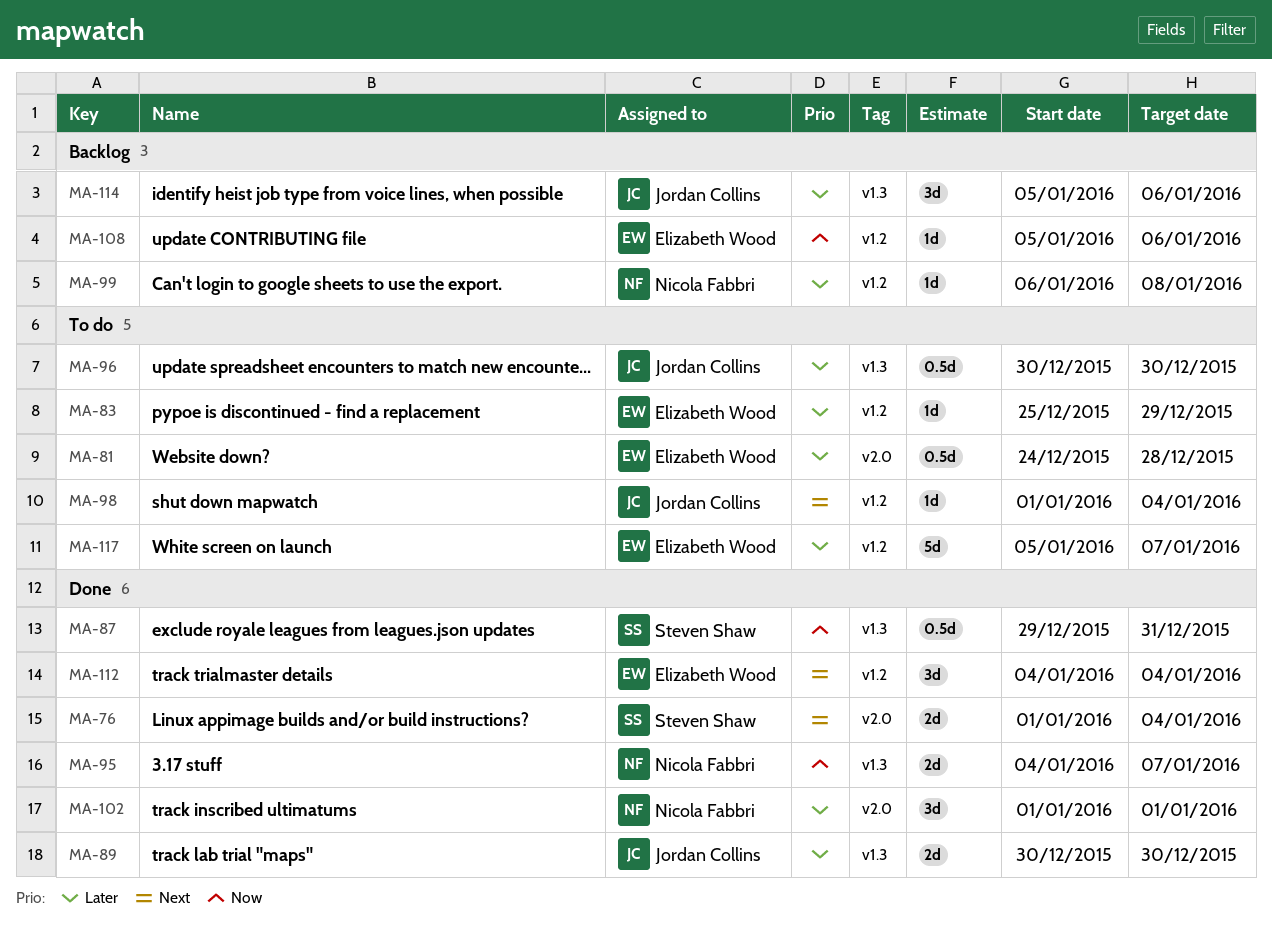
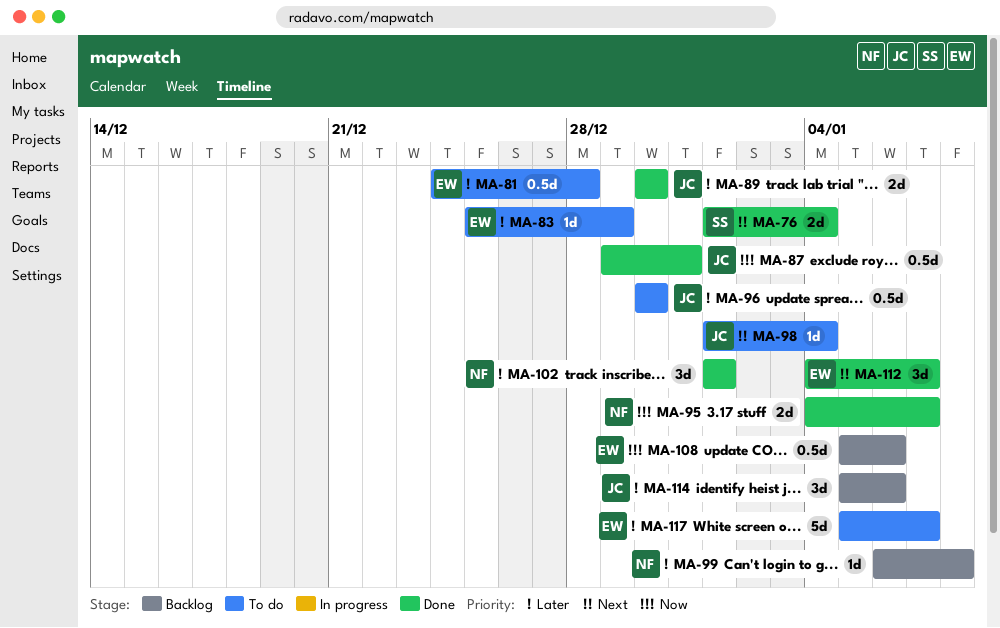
MA-87, owner: Steven Shaw -> Jordan Collins
MA-108, estimate: 1d -> 0.5d
MA-112, due: Jan 4 -> Jan 7

